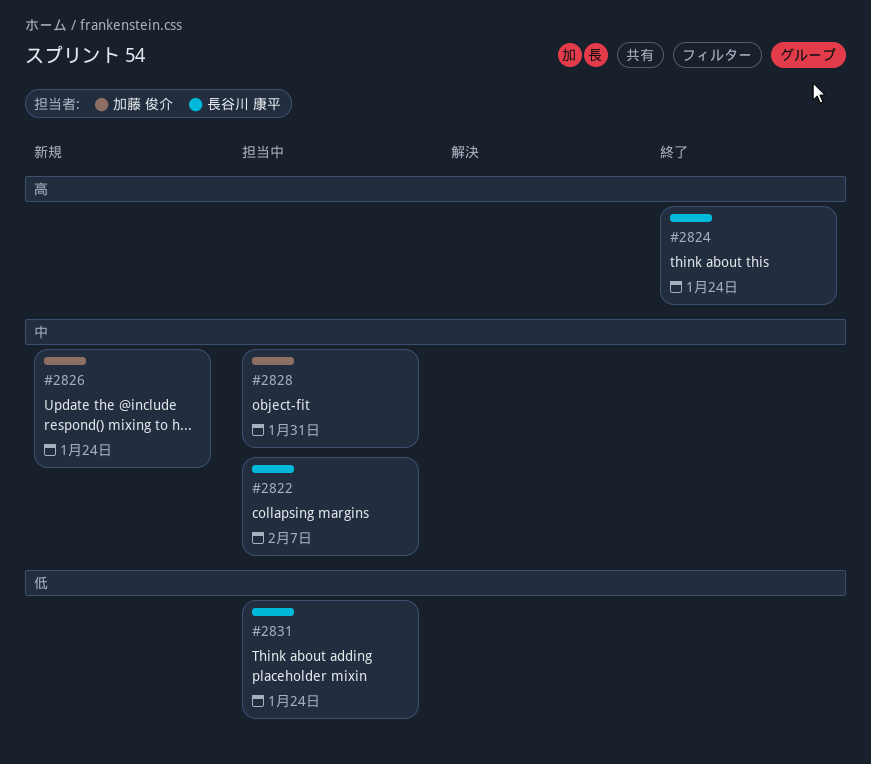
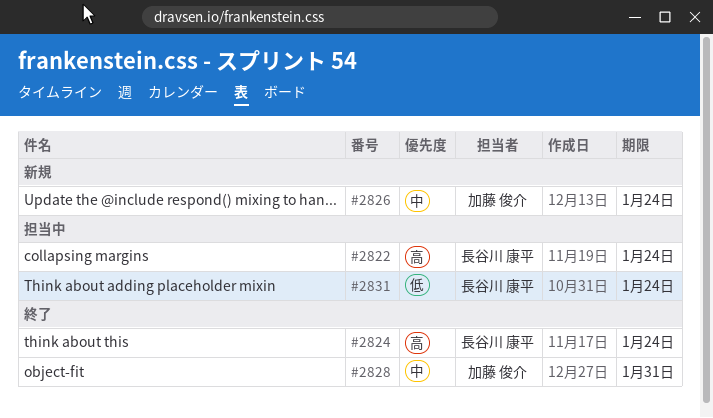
#2822, priority: 中 -> 高
#2822, due: Feb 7 -> Jan 24
#2828, status: 担当中 -> 終了

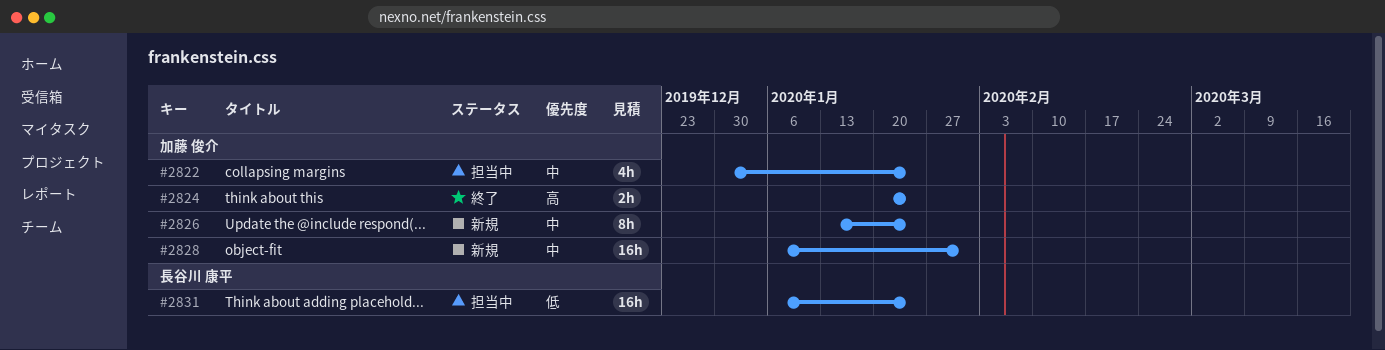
#2822, owner: 長谷川 康平 -> 加藤 俊介
#2822, priority: 高 -> 中
#2824, owner: 長谷川 康平 -> 加藤 俊介
#2828, status: 終了 -> 新規

